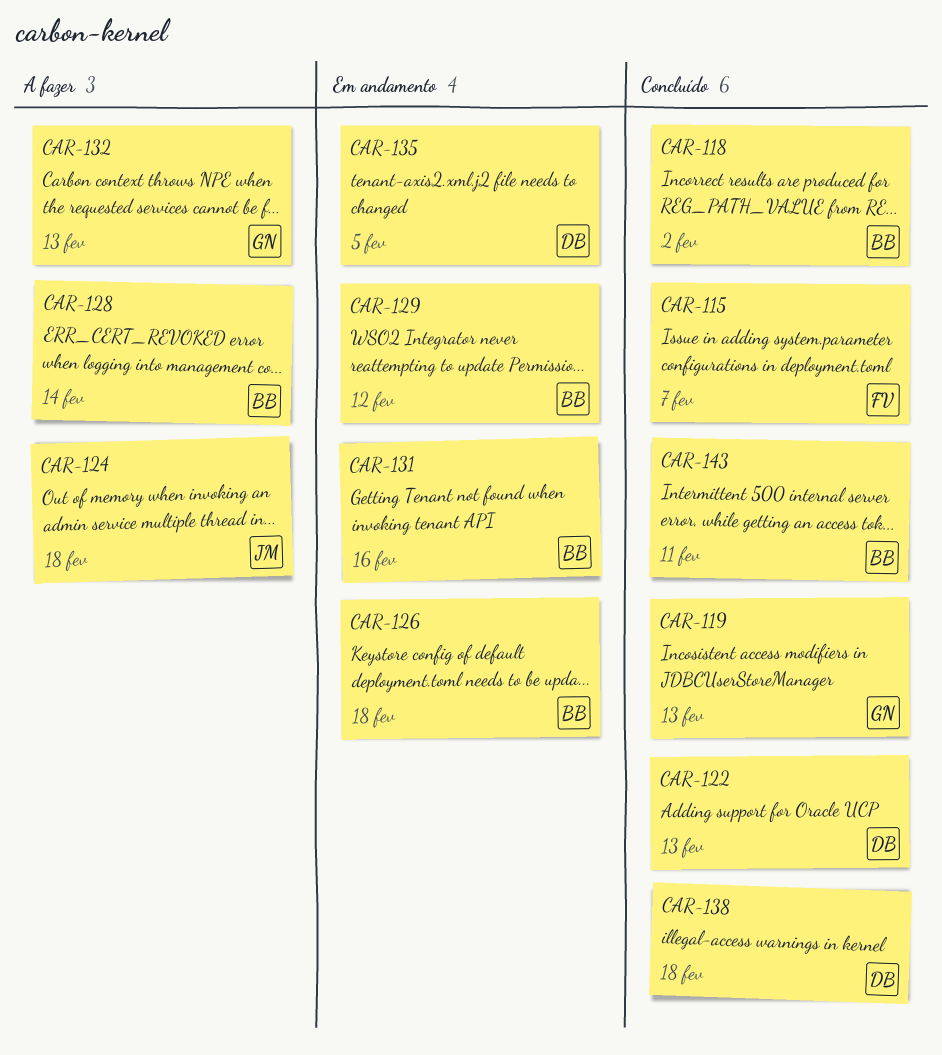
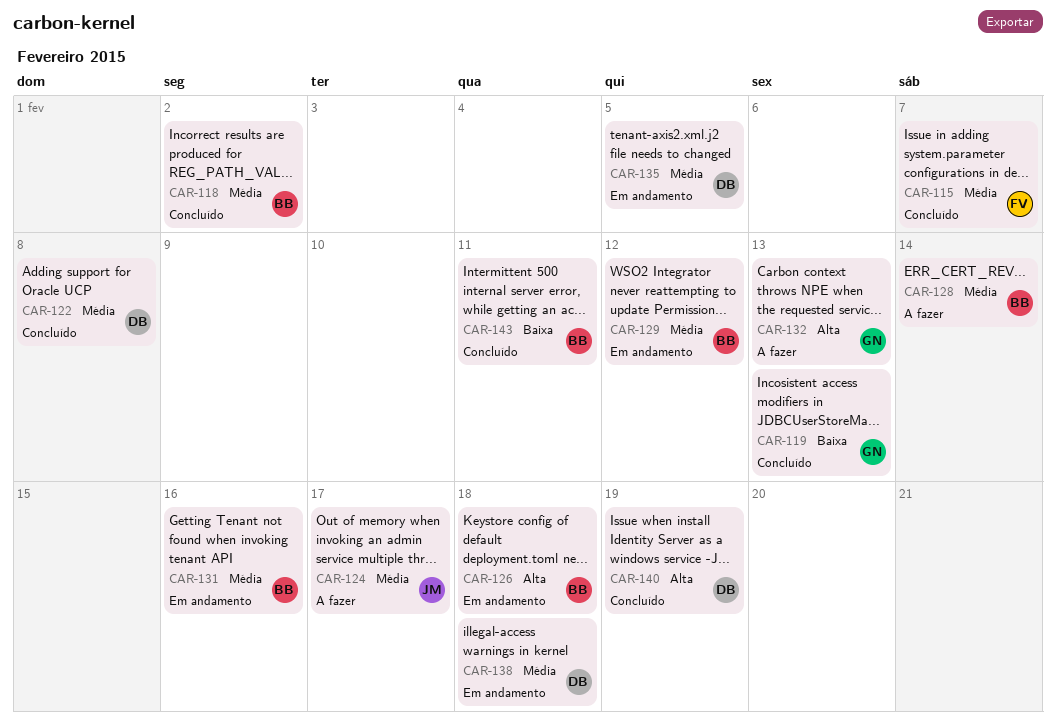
CAR-122, due: Feb 13 -> Feb 8
CAR-124, due: Feb 18 -> Feb 17
CAR-138, status: Concluído -> Em andamento
CAR-140: none -> present

